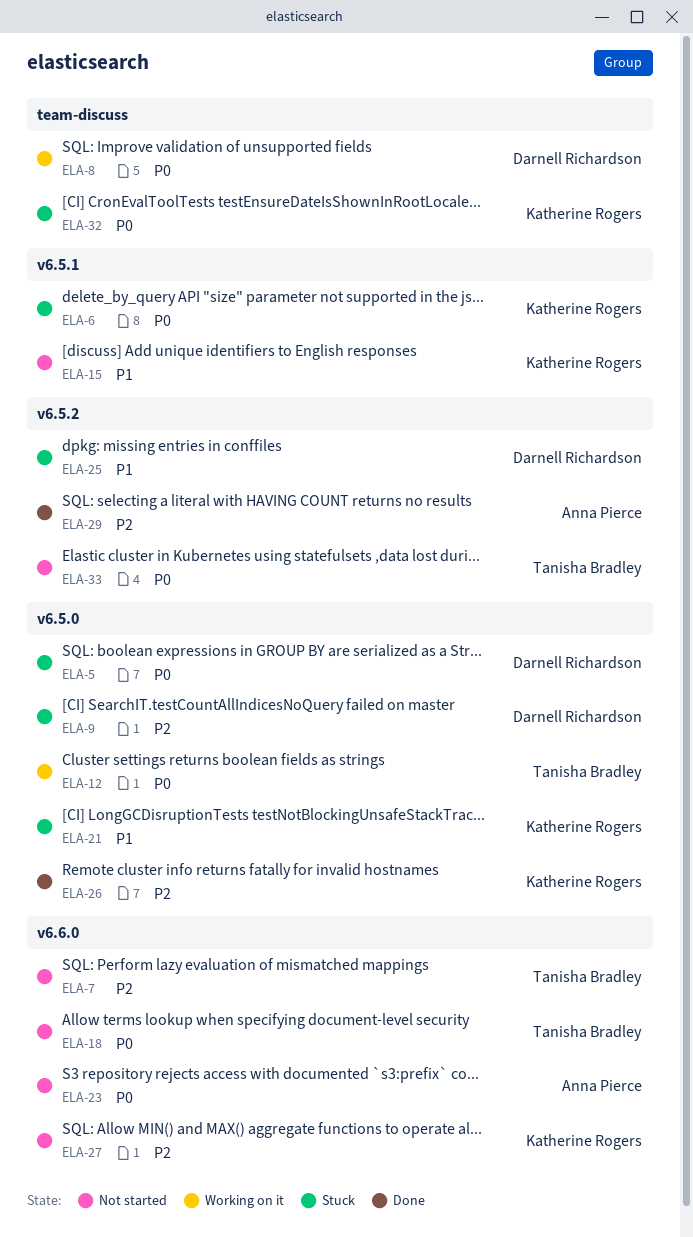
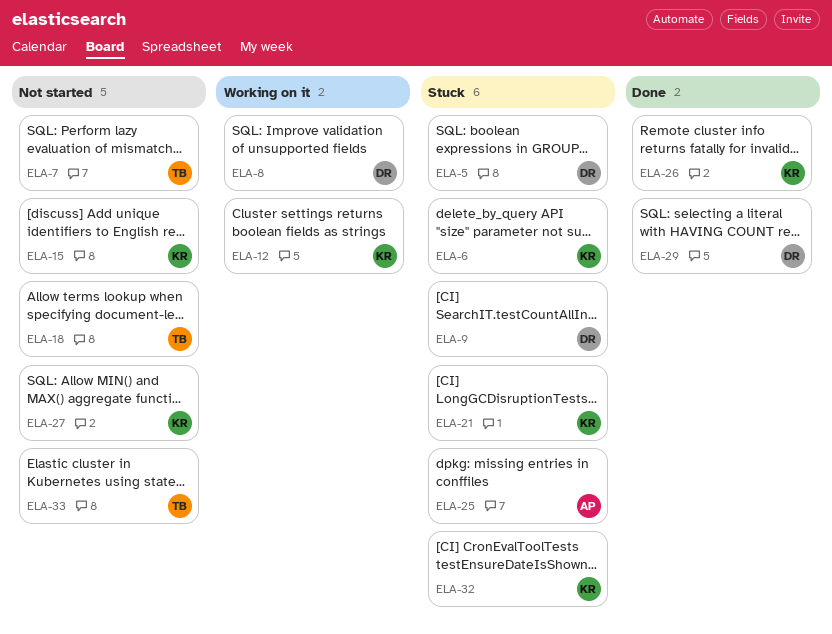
ELA-12, owner: Tanisha Bradley -> Katherine Rogers
ELA-23: present -> none
ELA-25, owner: Darnell Richardson -> Anna Pierce
ELA-29, owner: Anna Pierce -> Darnell Richardson

